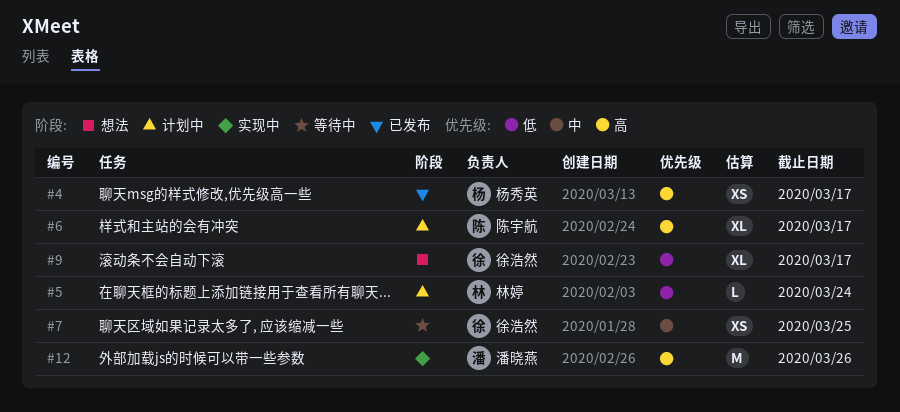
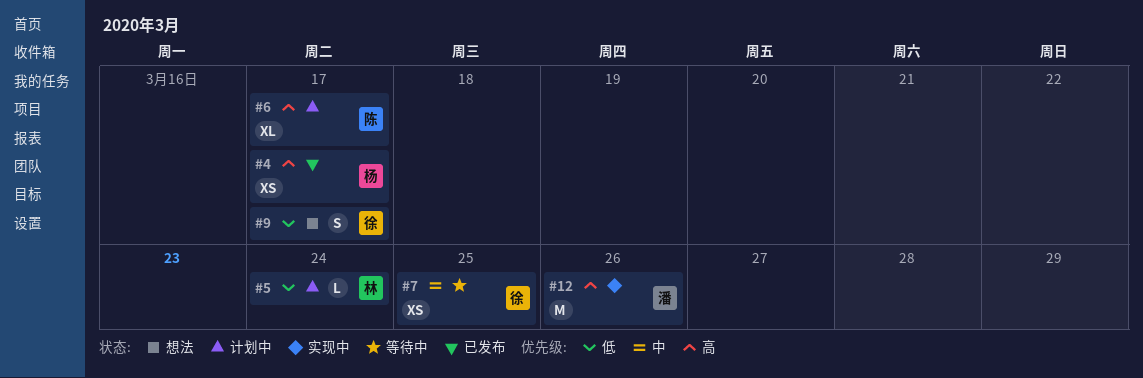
#9, estimate: XL -> S

